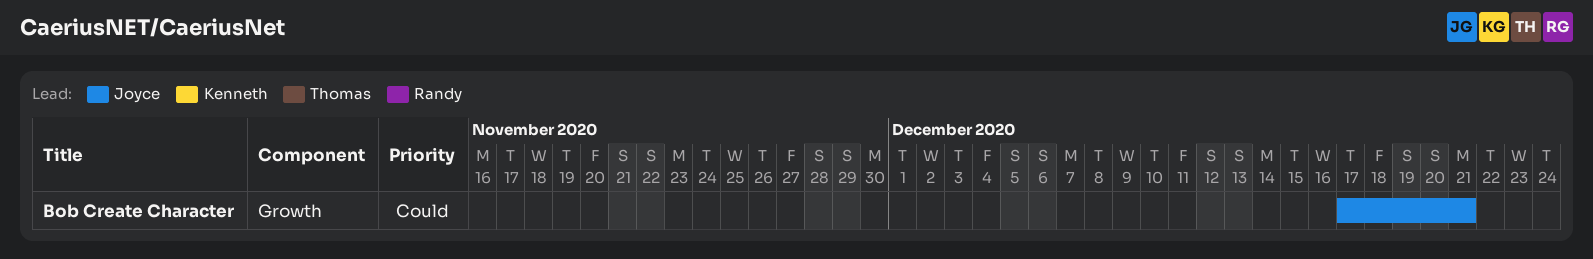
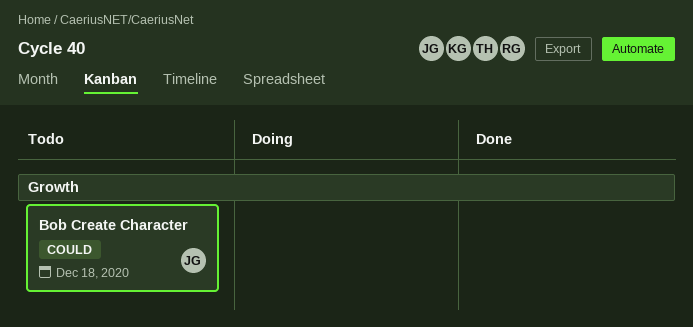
Bob Create Character, due: Dec 21 -> Dec 18

